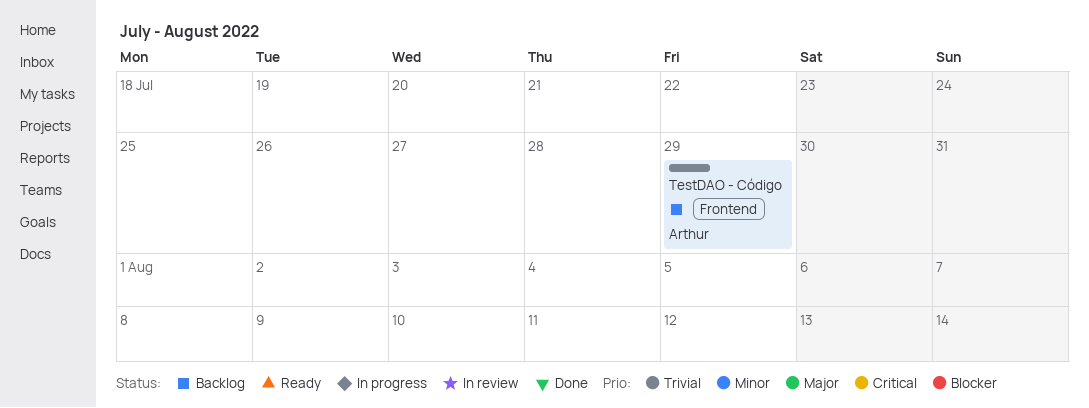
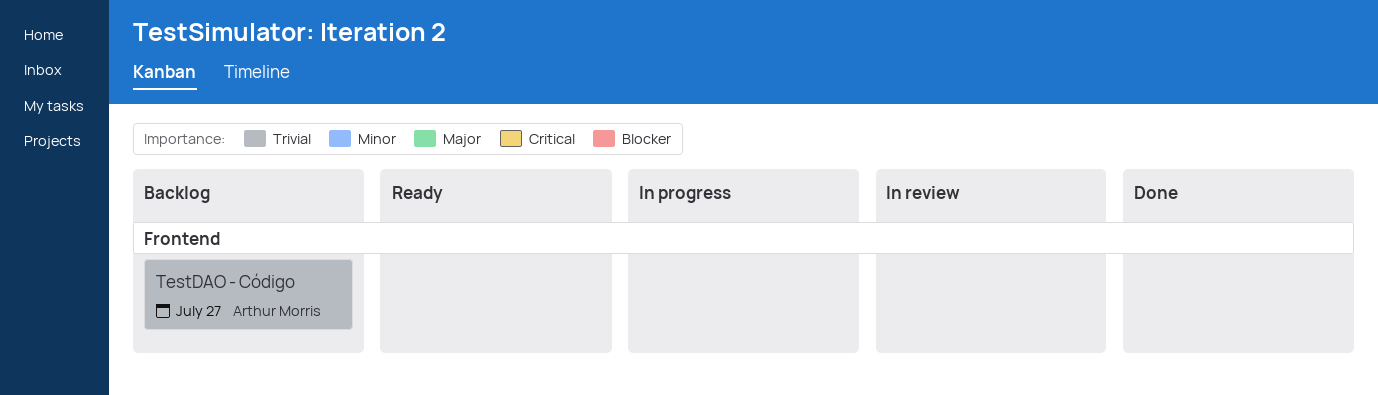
TestDAO - Código, due: Jul 29 -> Jul 27

